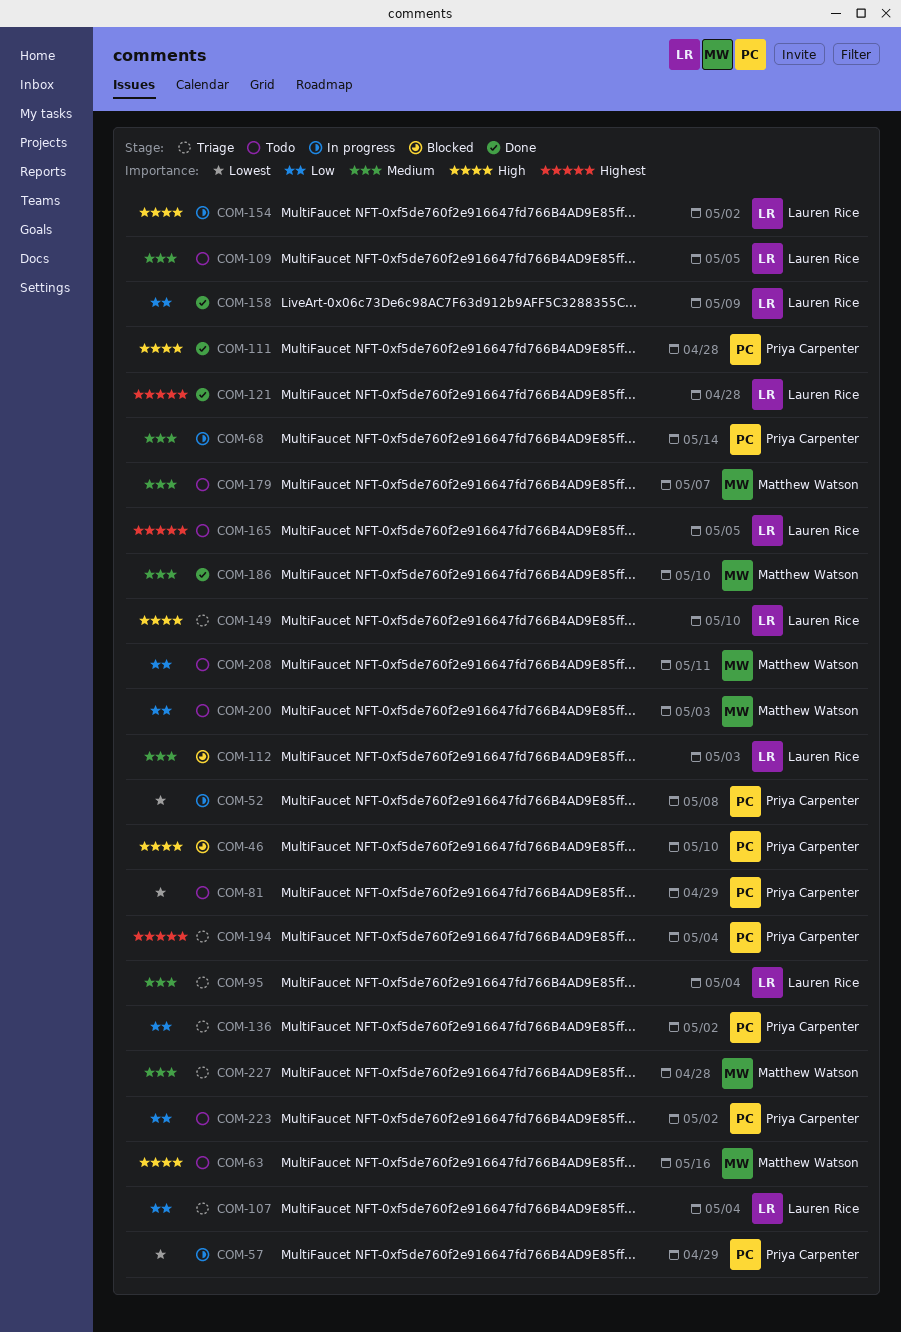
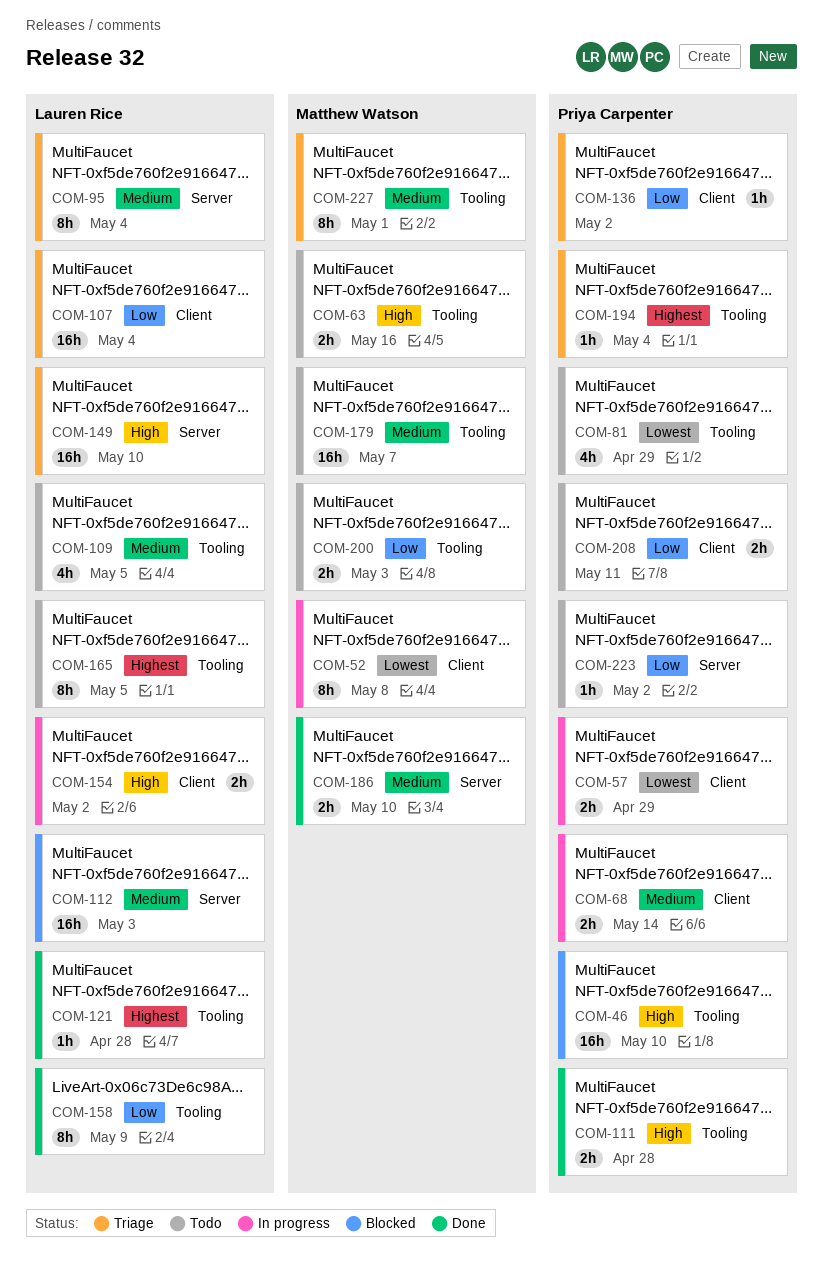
COM-52, owner: Priya Carpenter -> Matthew Watson
COM-208, owner: Matthew Watson -> Priya Carpenter
COM-227, due: Apr 28 -> May 1

